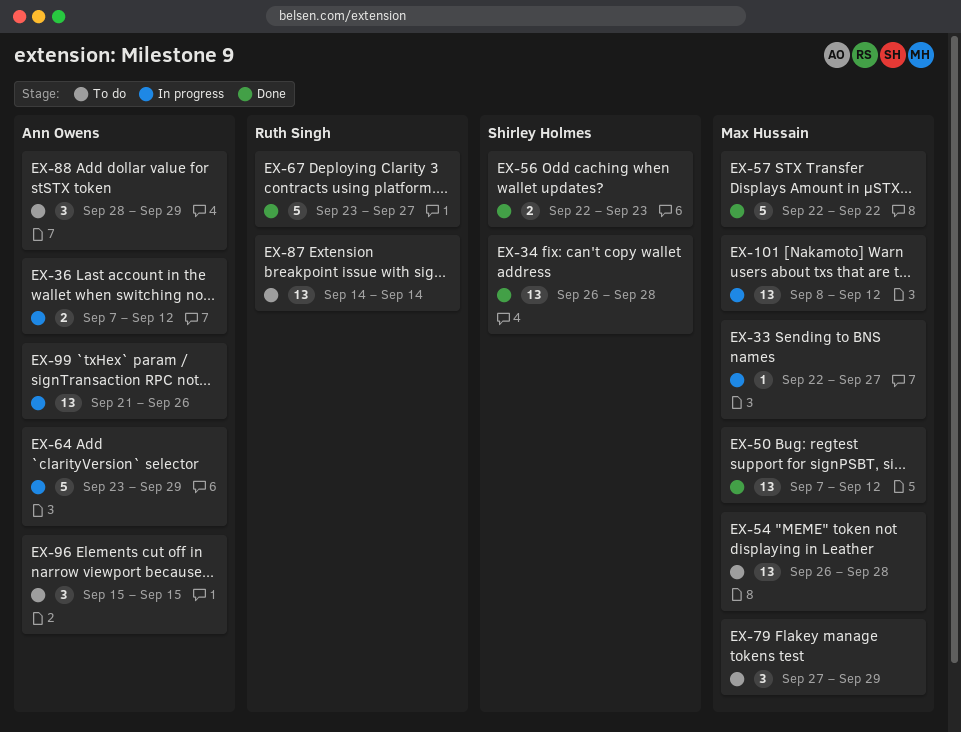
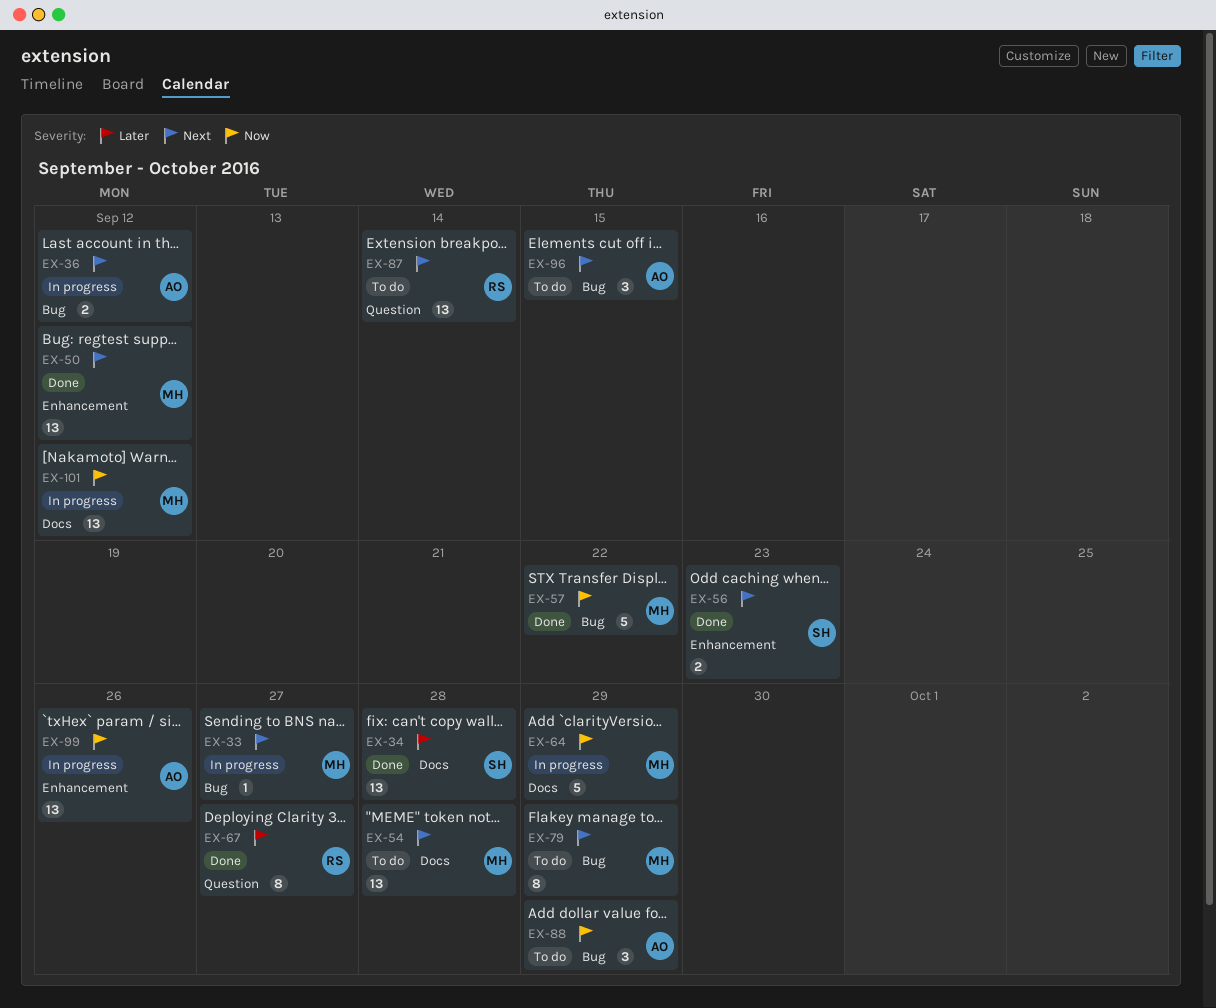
EX-64, owner: Ann Owens -> Max Hussain
EX-67, estimate: 5 -> 8
EX-79, estimate: 3 -> 8

